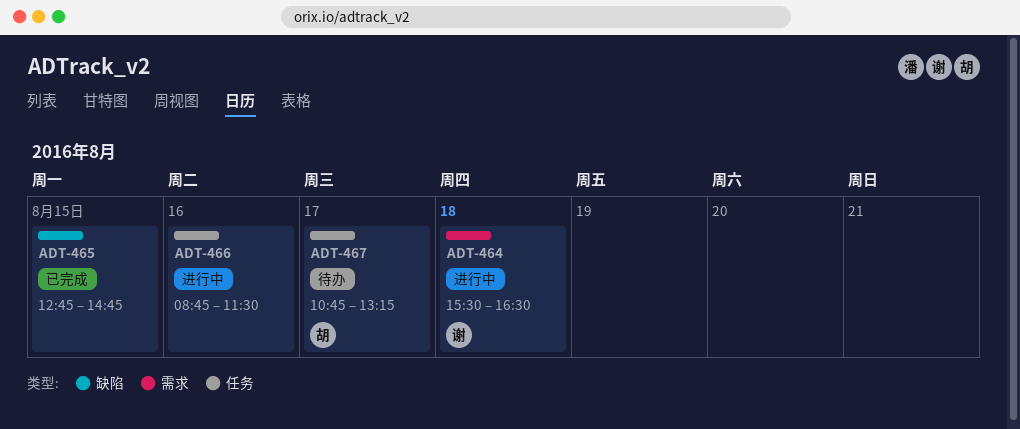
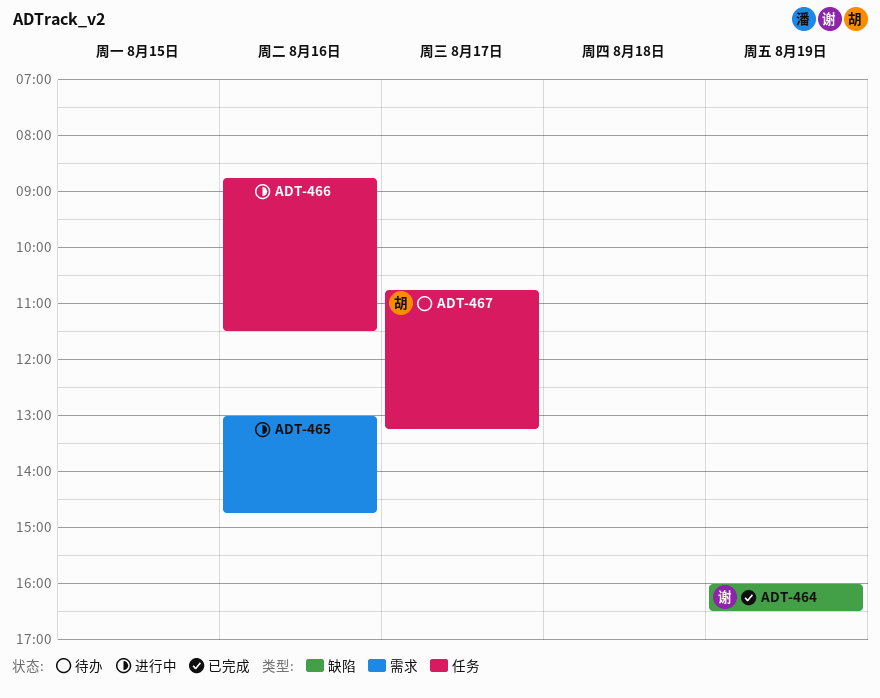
ADT-464, status: 进行中 -> 已完成
ADT-464, label: 需求 -> 缺陷
ADT-464, day: Aug 18 -> Aug 19
ADT-464, begins: 15:30 -> 16:00
ADT-465, status: 已完成 -> 进行中
ADT-465, label: 缺陷 -> 需求
ADT-465, day: Aug 15 -> Aug 16
ADT-465, begins: 12:45 -> 13:00

